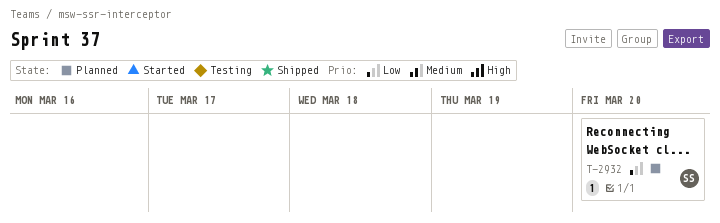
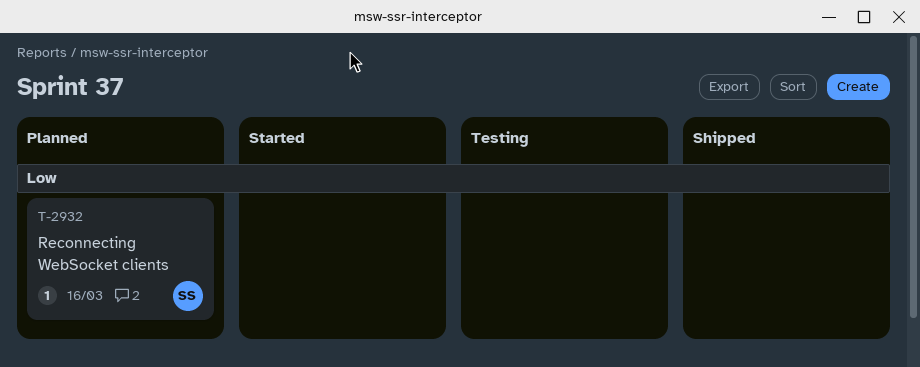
T-2932, due: Mar 20 -> Mar 16

